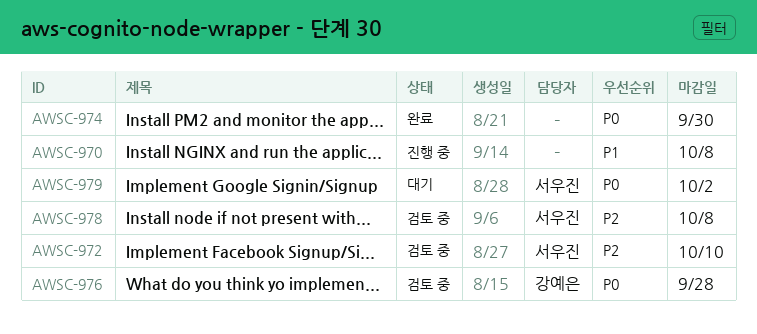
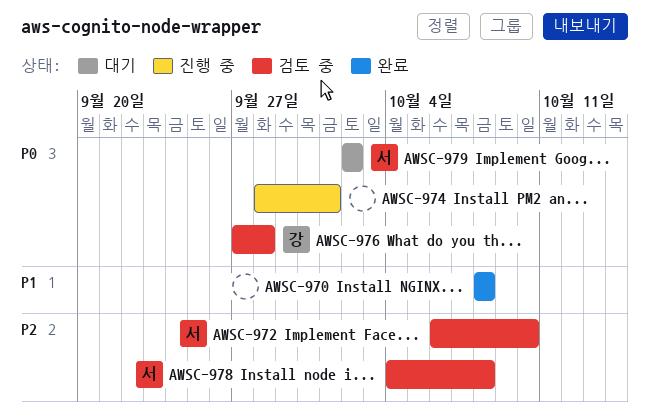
AWSC-970, status: 진행 중 -> 완료
AWSC-974, status: 완료 -> 진행 중
AWSC-974, due: Sep 30 -> Oct 1

